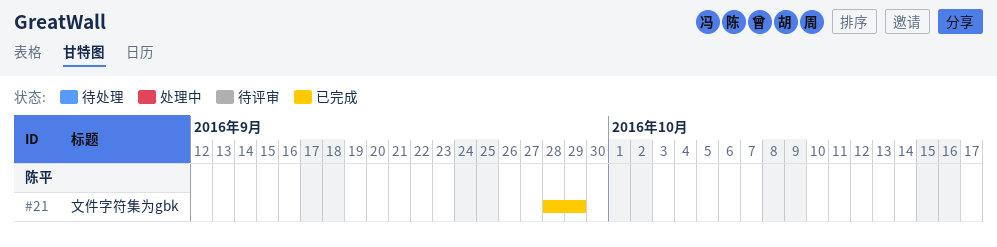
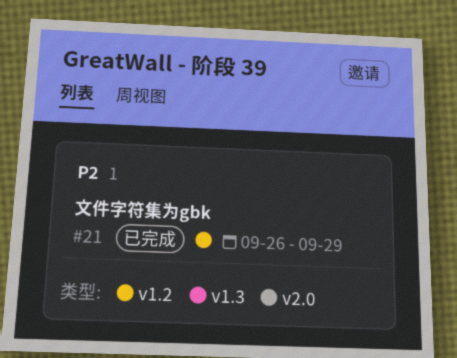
#21, start: Sep 28 -> Sep 26

